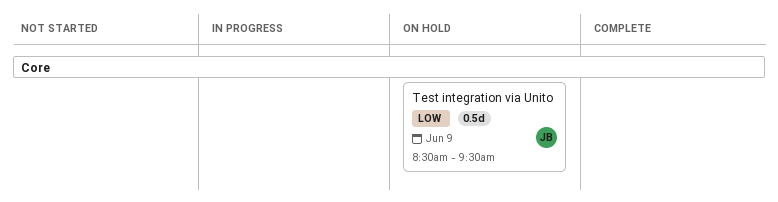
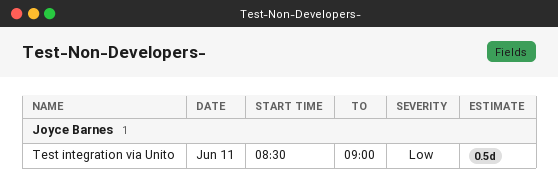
Test integration via Unito, day: Jun 9 -> Jun 11
Test integration via Unito, ends: 09:30 -> 09:00

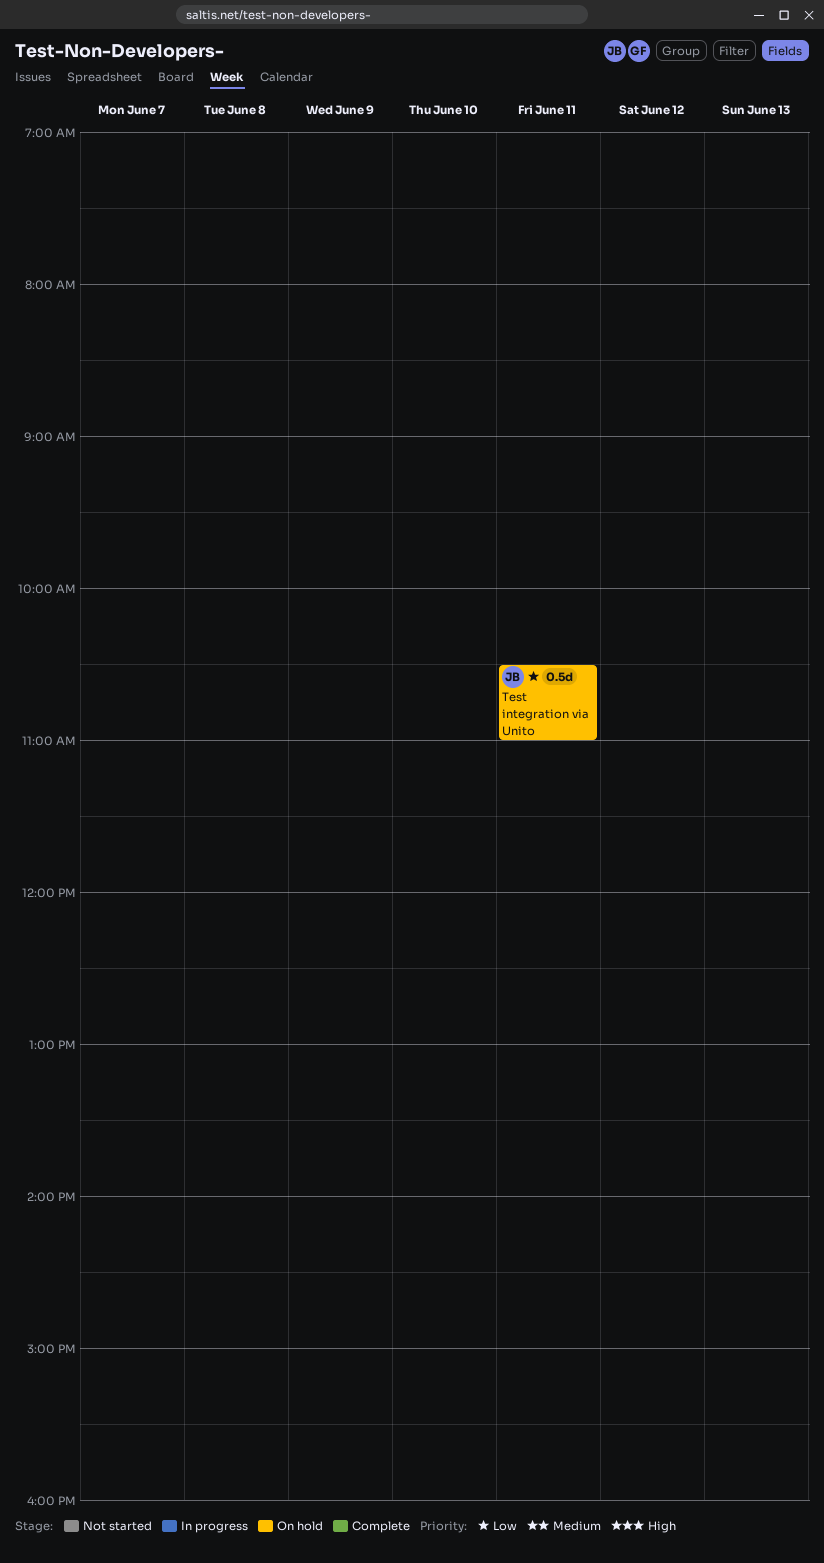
Test integration via Unito, begins: 08:30 -> 10:30
Test integration via Unito, ends: 09:00 -> 11:00

